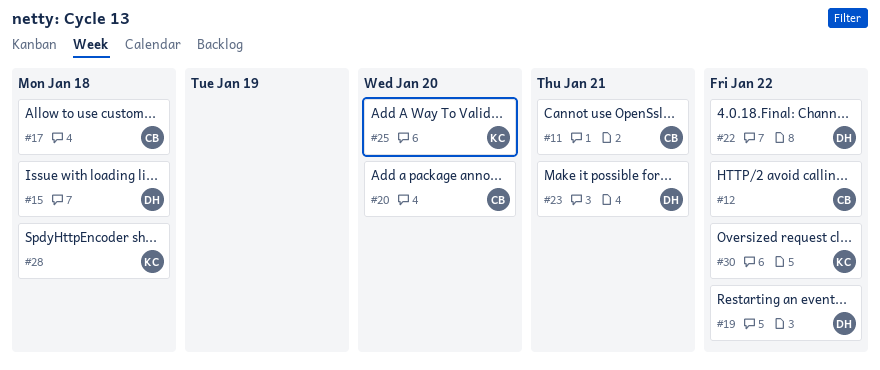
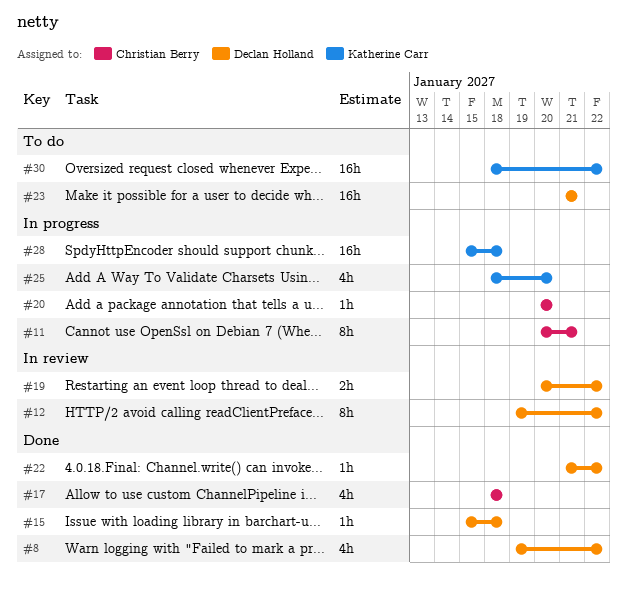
#8: none -> present
#12, owner: Christian Berry -> Declan Holland

